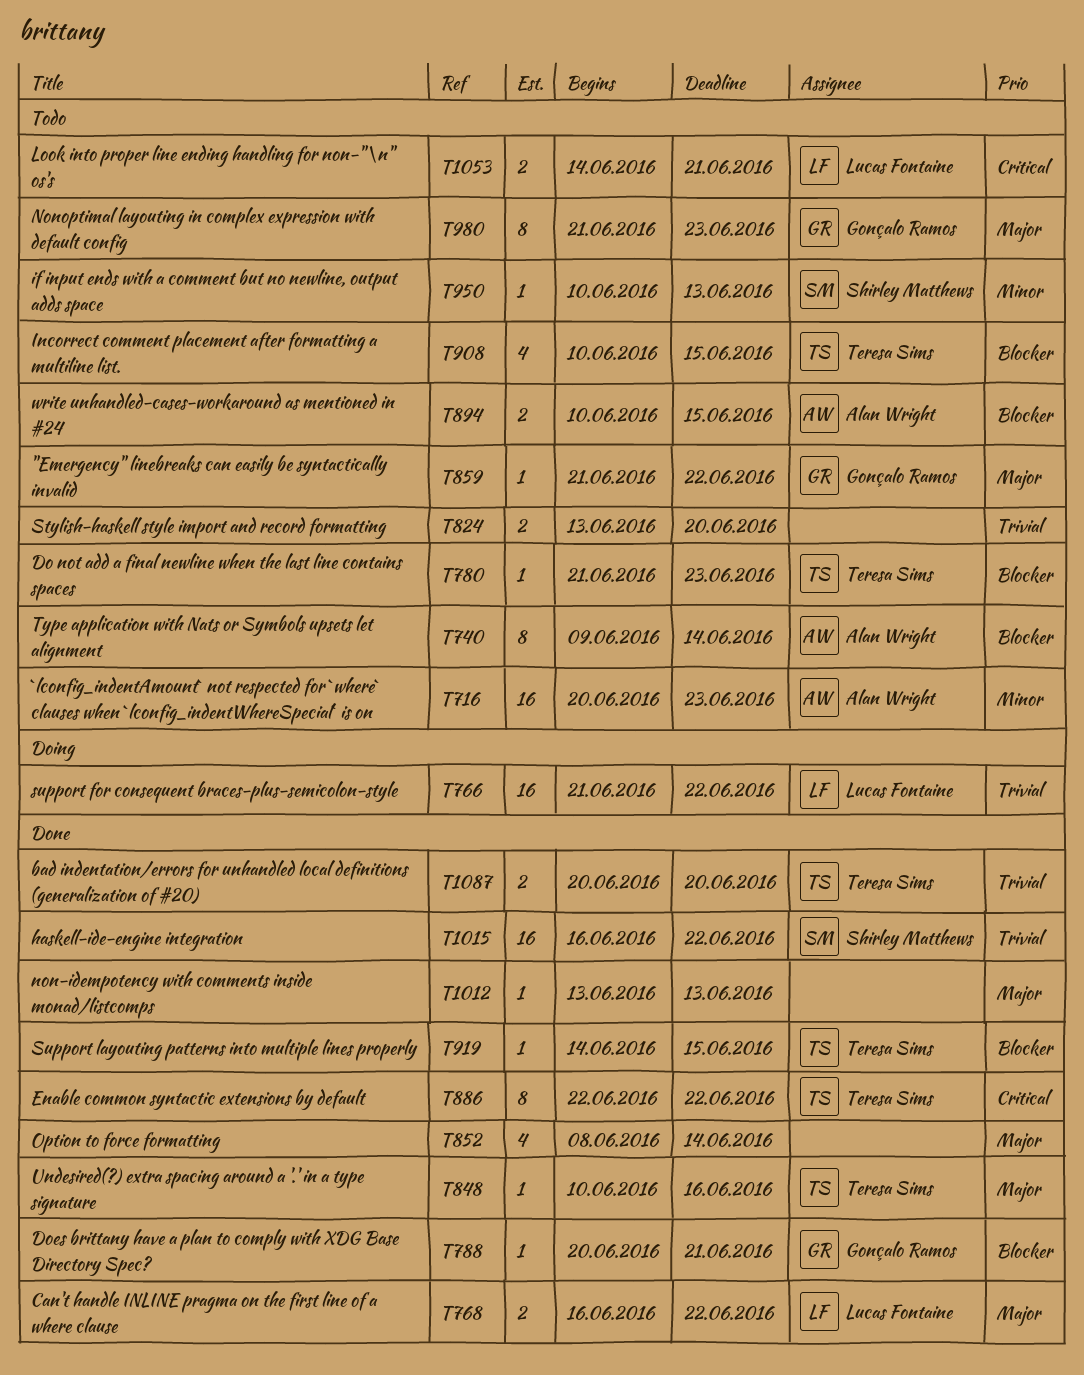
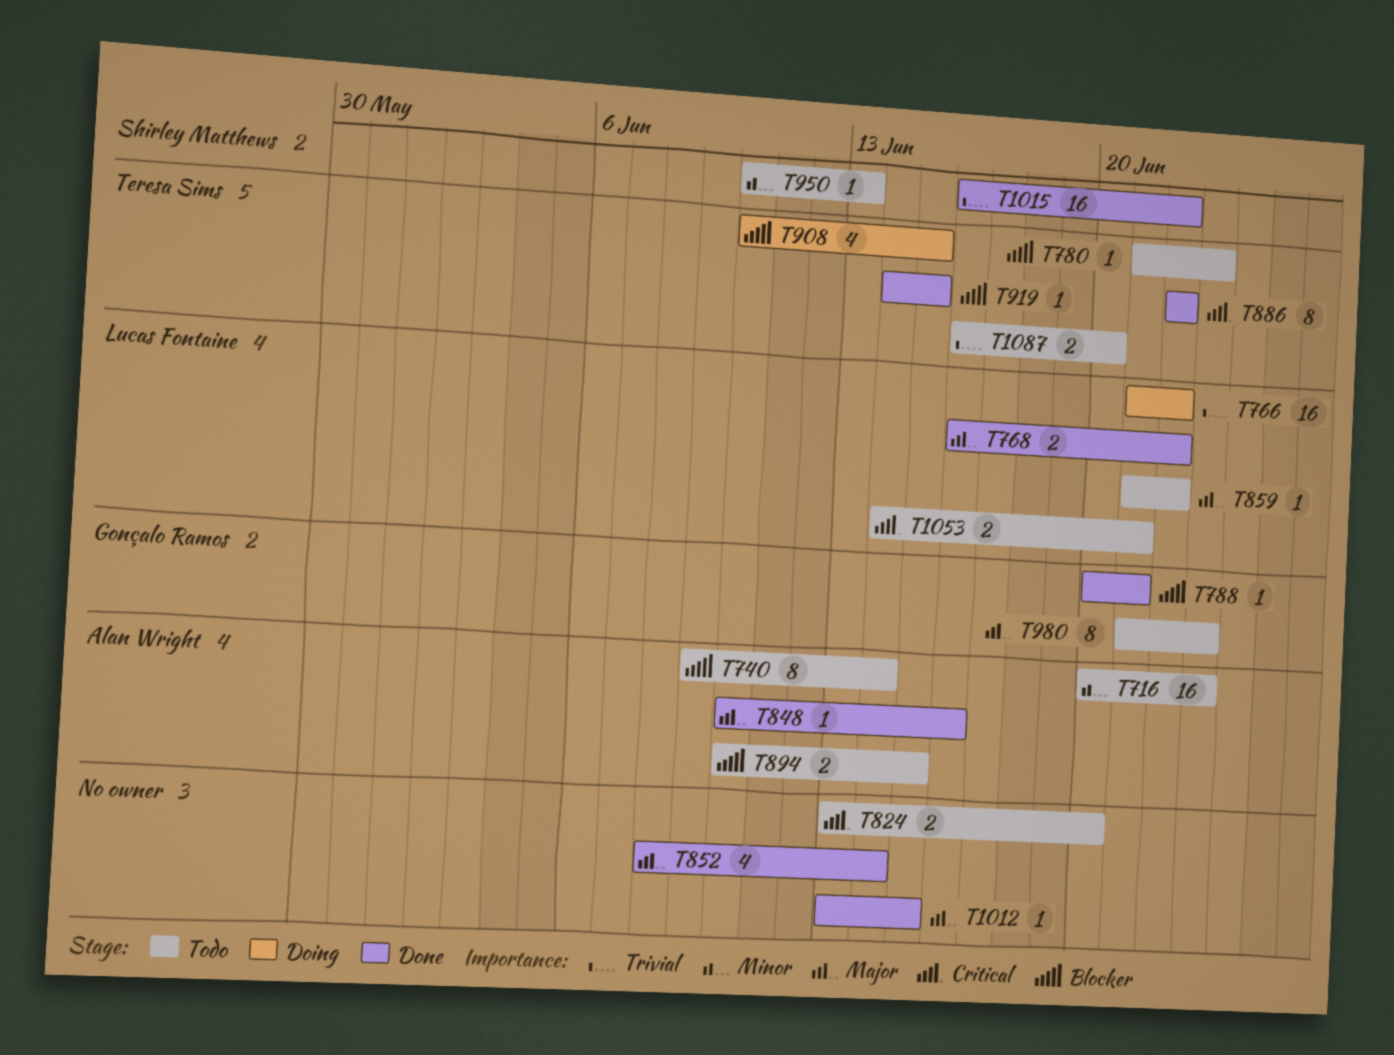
T824, priority: Trivial -> Critical
T848, owner: Teresa Sims -> Alan Wright
T859, owner: Gonçalo Ramos -> Lucas Fontaine
T908, status: Todo -> Doing
T1012, due: Jun 13 -> Jun 15
T1087, status: Done -> Todo
T1087, start: Jun 20 -> Jun 16

